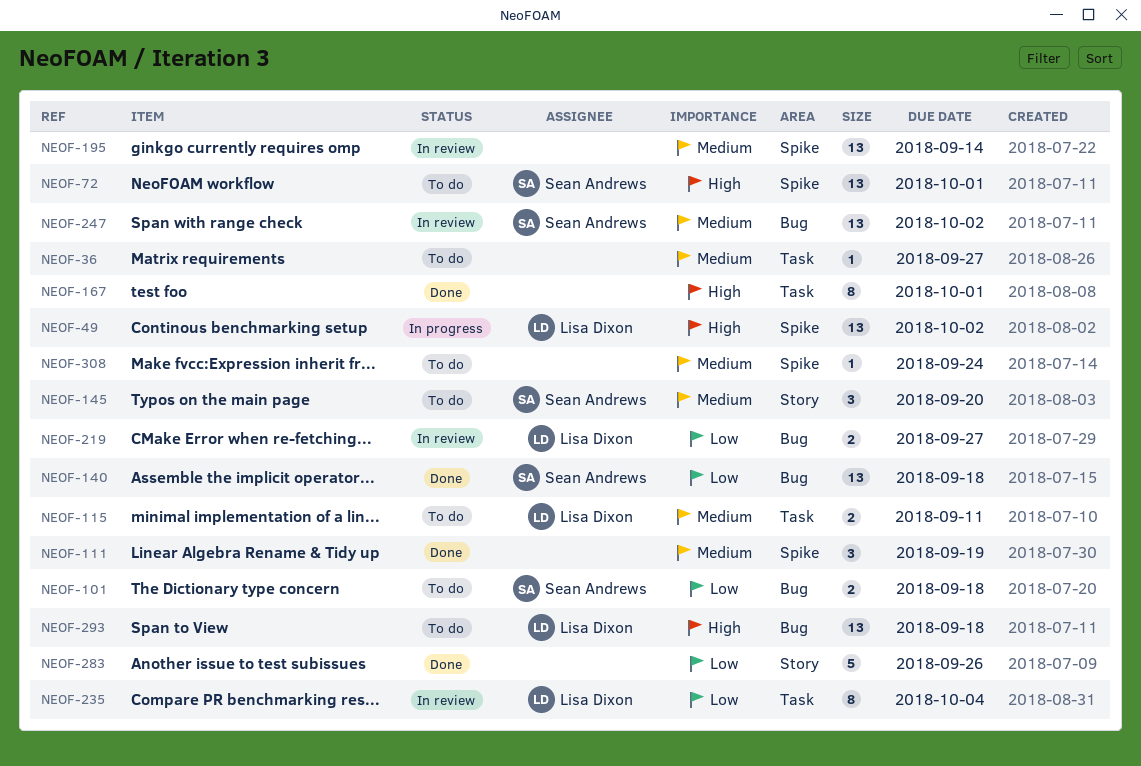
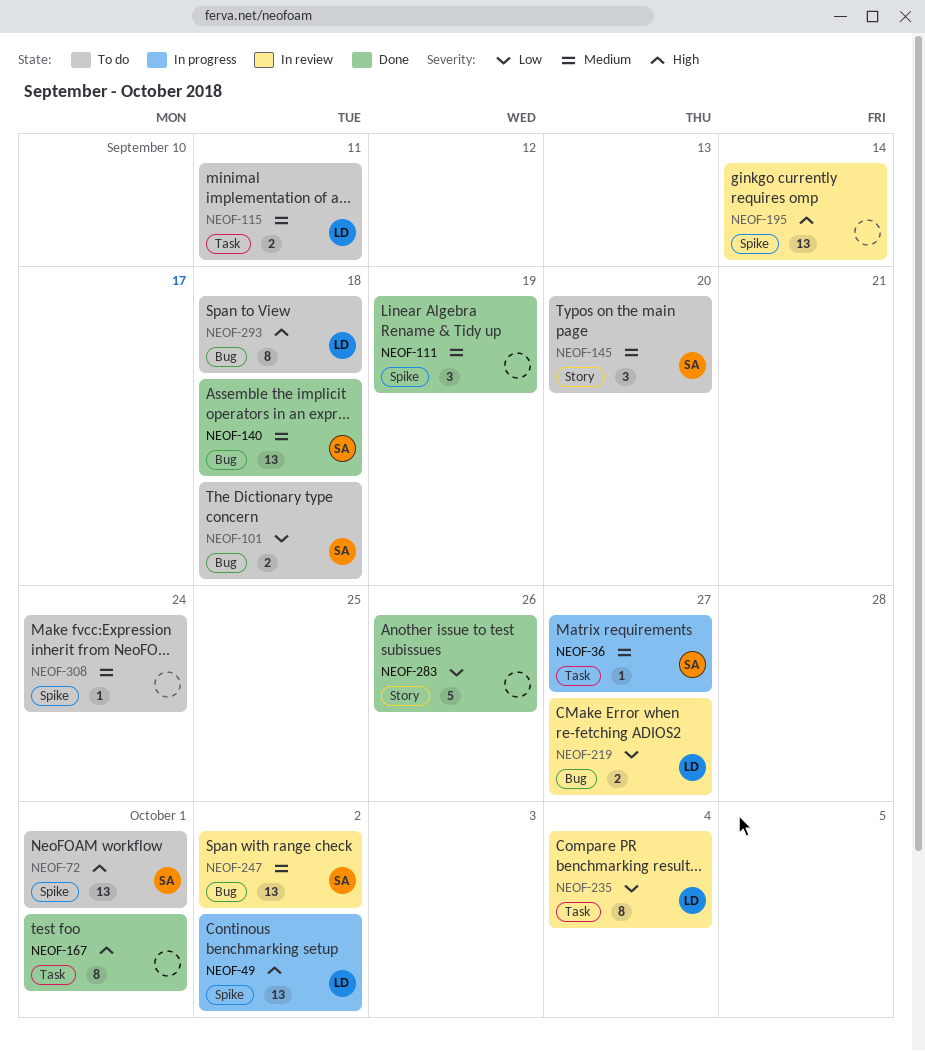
NEOF-36, status: To do -> In progress
NEOF-36, owner: none -> Sean Andrews
NEOF-140, priority: Low -> Medium
NEOF-195, priority: Medium -> High
NEOF-293, estimate: 13 -> 8

